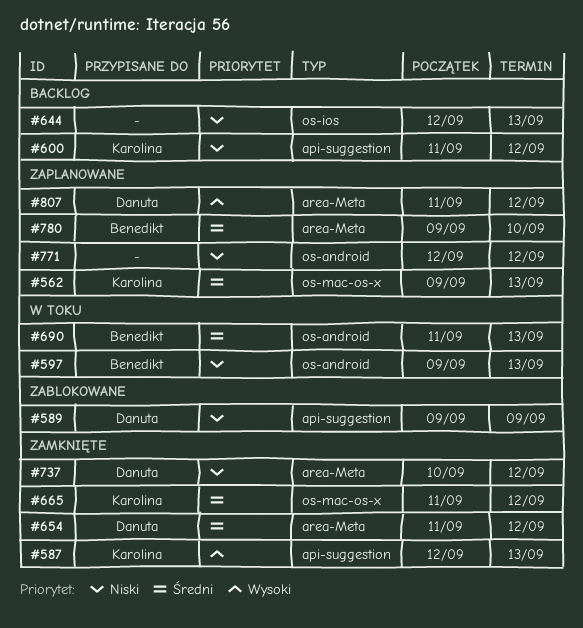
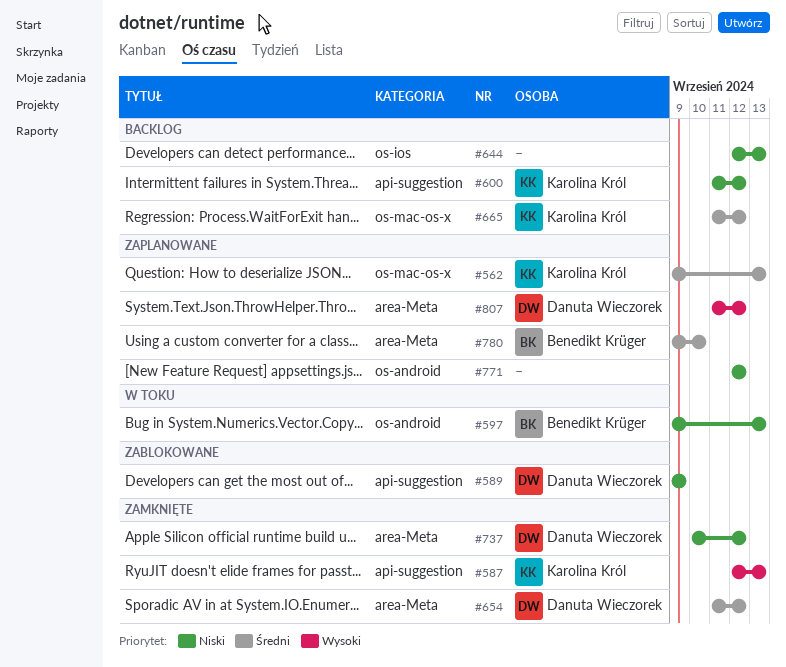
#665, status: Zamknięte -> Backlog
#690: present -> none

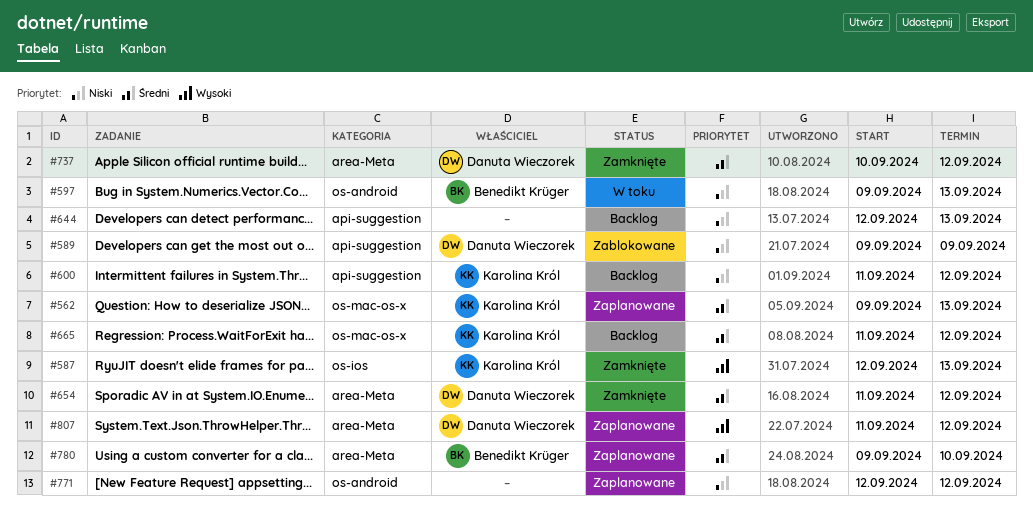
#587, label: api-suggestion -> os-ios
#644, label: os-ios -> api-suggestion
#737, priority: Niski -> Średni

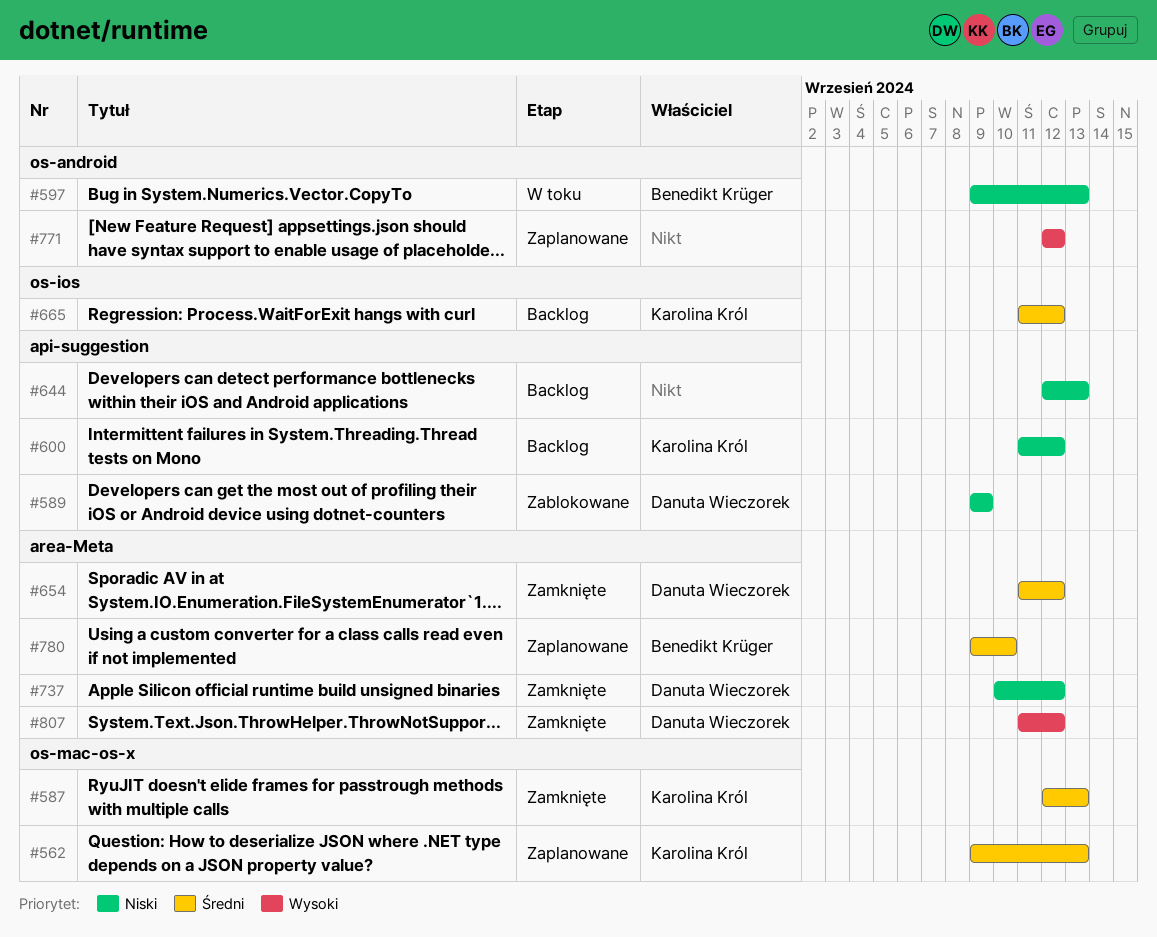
#587, priority: Wysoki -> Średni
#587, label: os-ios -> os-mac-os-x
#665, label: os-mac-os-x -> os-ios
#737, priority: Średni -> Niski
#771, priority: Niski -> Wysoki
#807, status: Zaplanowane -> Zamknięte

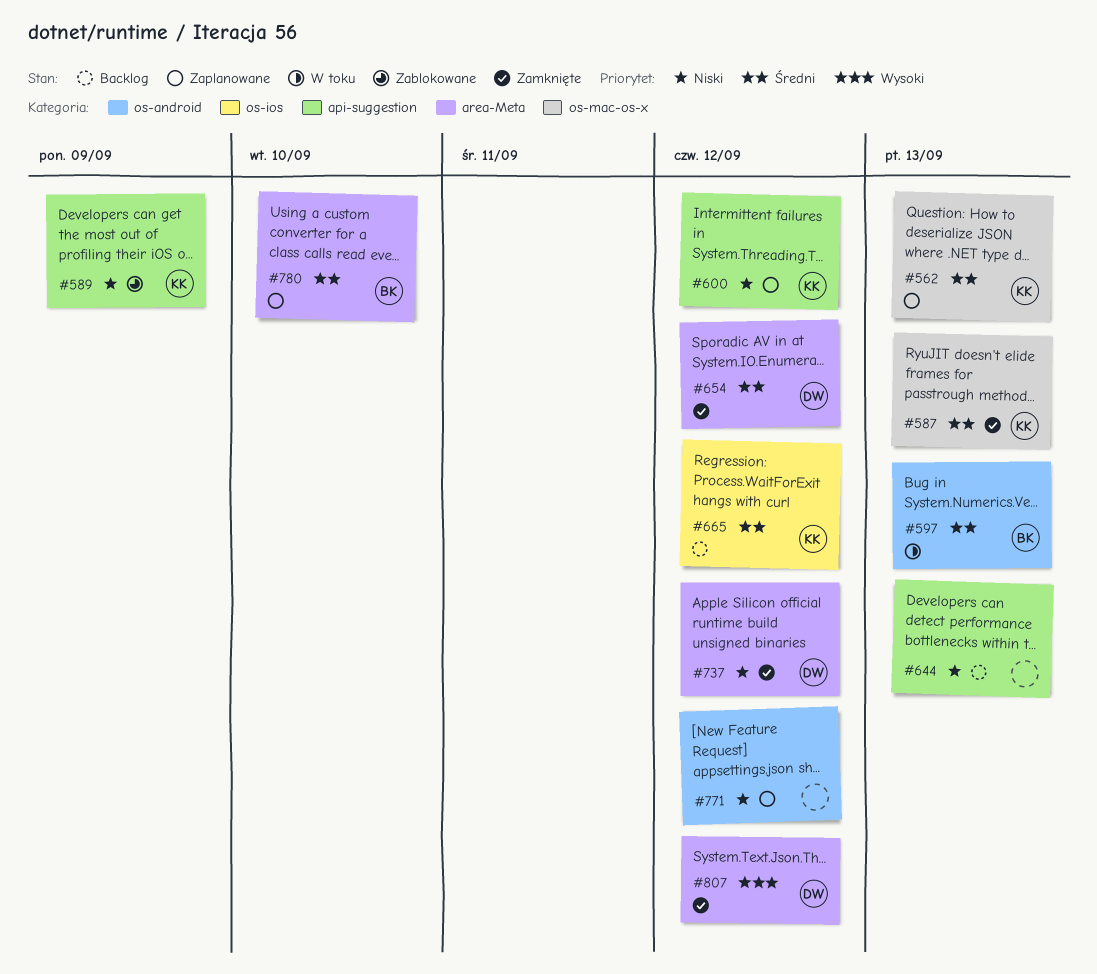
#589, owner: Danuta Wieczorek -> Karolina Król
#597, priority: Niski -> Średni
#600, status: Backlog -> Zaplanowane
#771, priority: Wysoki -> Niski

